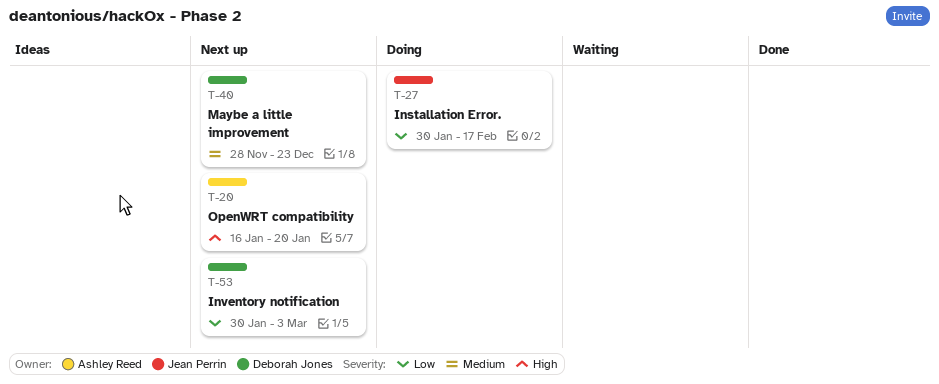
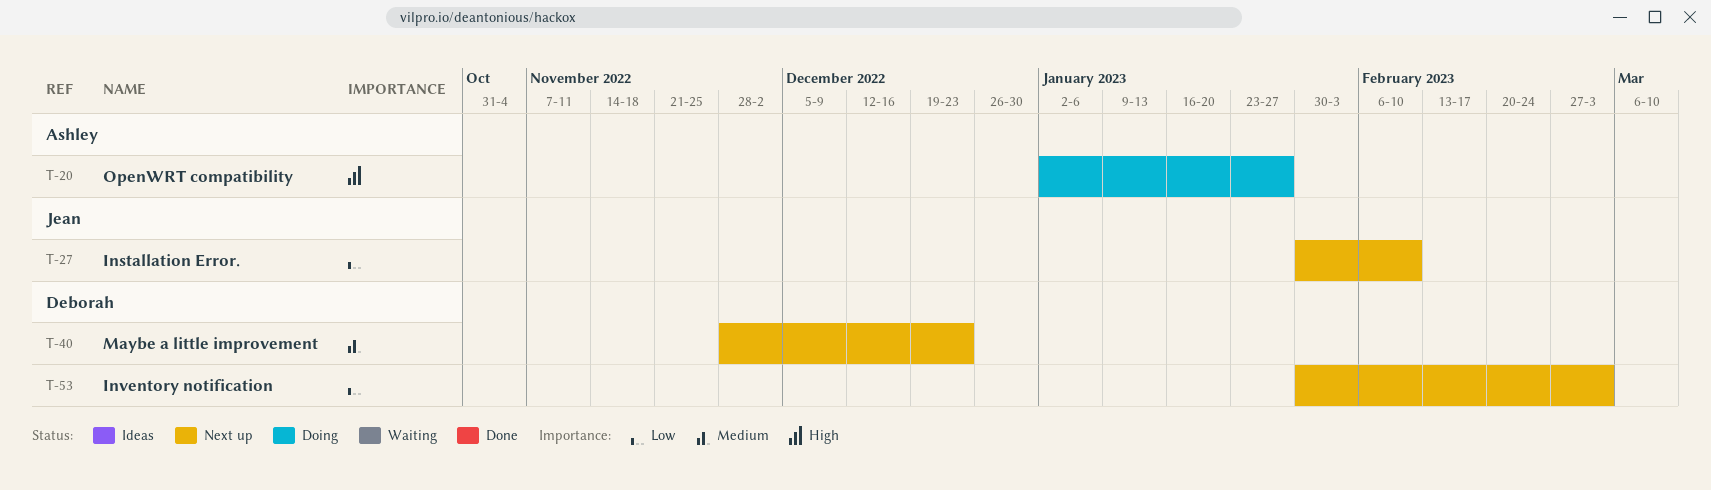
T-20, status: Next up -> Doing
T-20, start: Jan 16 -> Jan 2
T-20, due: Jan 20 -> Jan 27
T-27, status: Doing -> Next up
T-27, due: Feb 17 -> Feb 10

